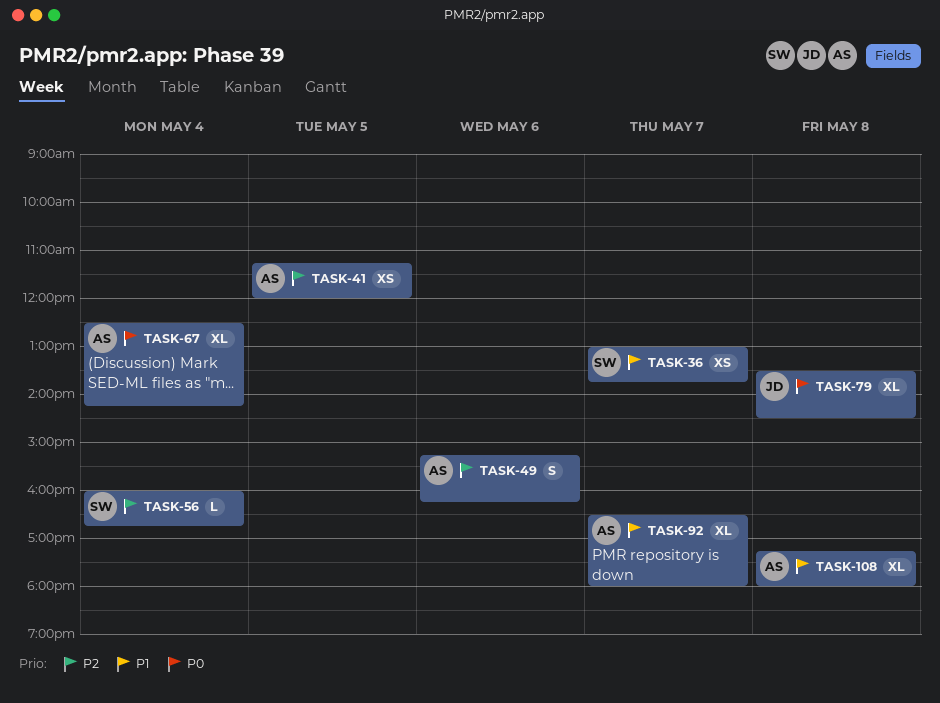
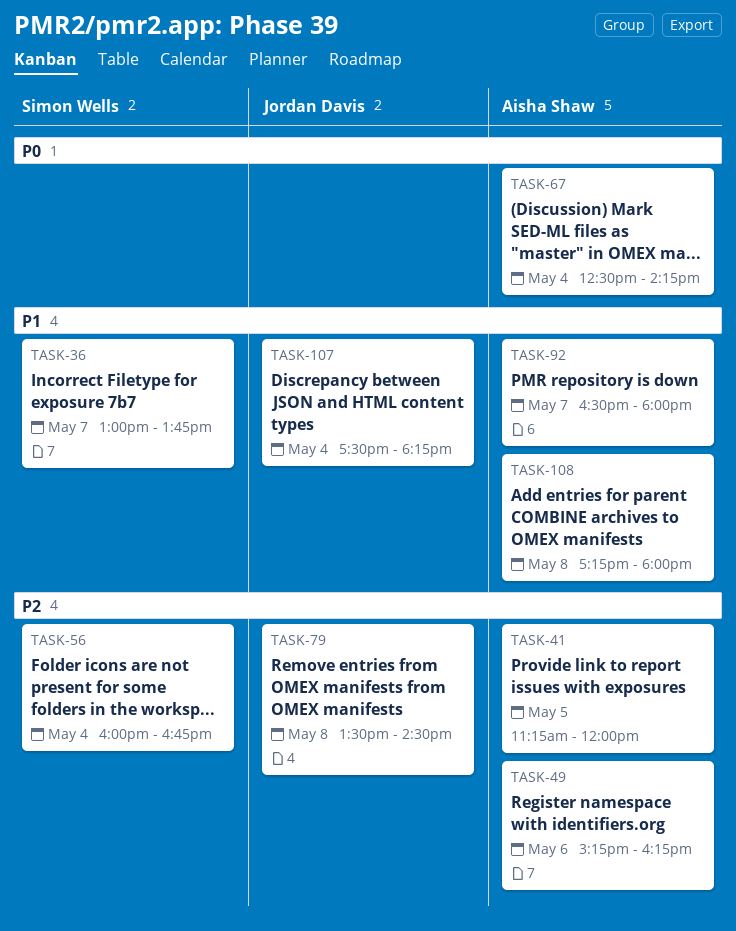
TASK-79, priority: P0 -> P2
TASK-107: none -> present

